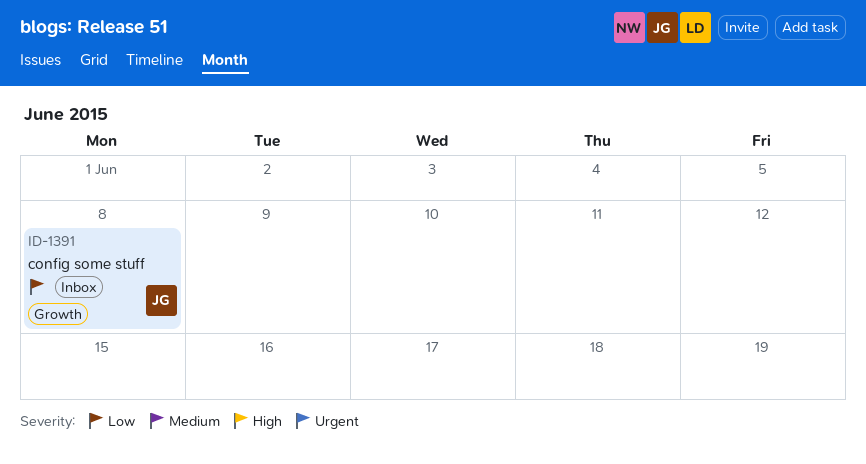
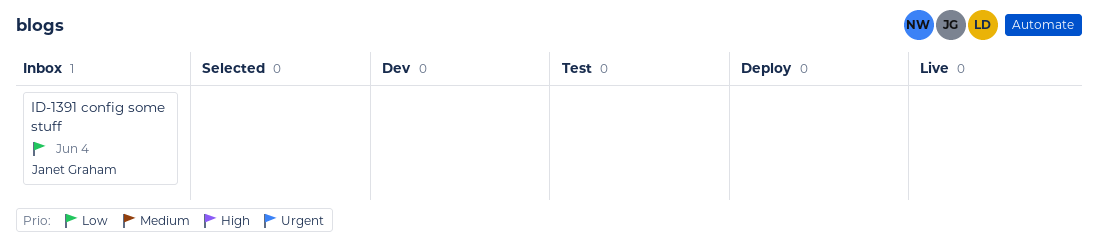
ID-1391, due: Jun 8 -> Jun 4

